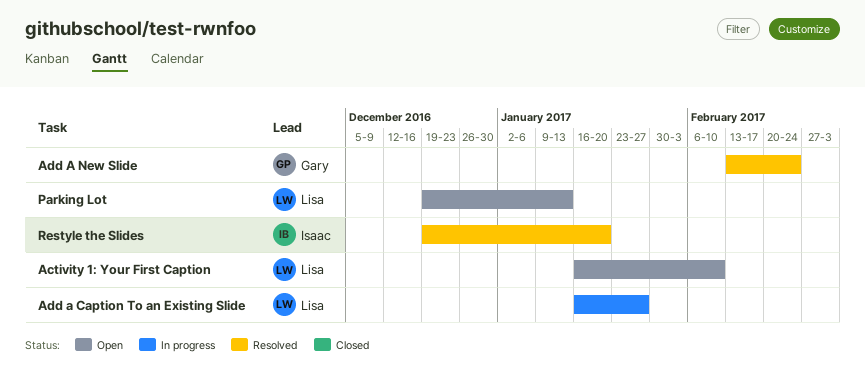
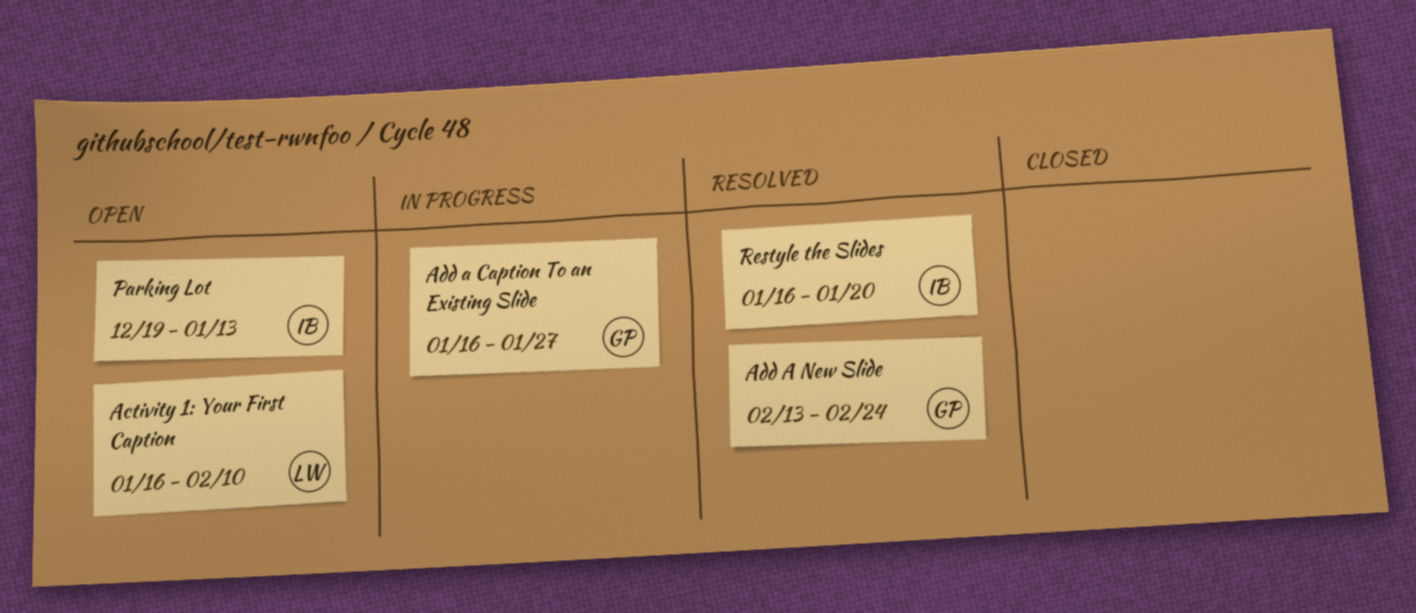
Add a Caption To an Existing Slide, owner: Lisa -> Gary
Parking Lot, owner: Lisa -> Isaac
Restyle the Slides, start: Dec 19 -> Jan 16

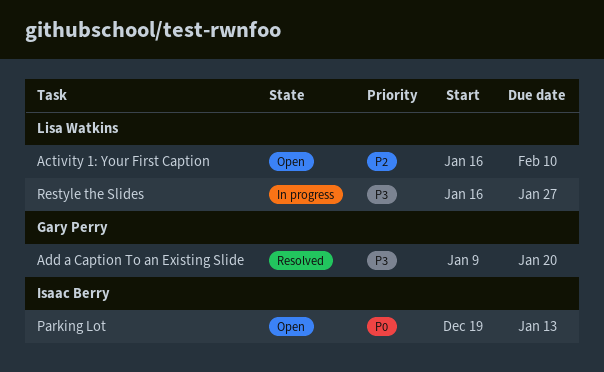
Add a Caption To an Existing Slide, status: In progress -> Resolved
Add a Caption To an Existing Slide, start: Jan 16 -> Jan 9
Add a Caption To an Existing Slide, due: Jan 27 -> Jan 20
Add A New Slide: present -> none
Restyle the Slides, status: Resolved -> In progress
Restyle the Slides, owner: Isaac Berry -> Lisa Watkins
Restyle the Slides, due: Jan 20 -> Jan 27

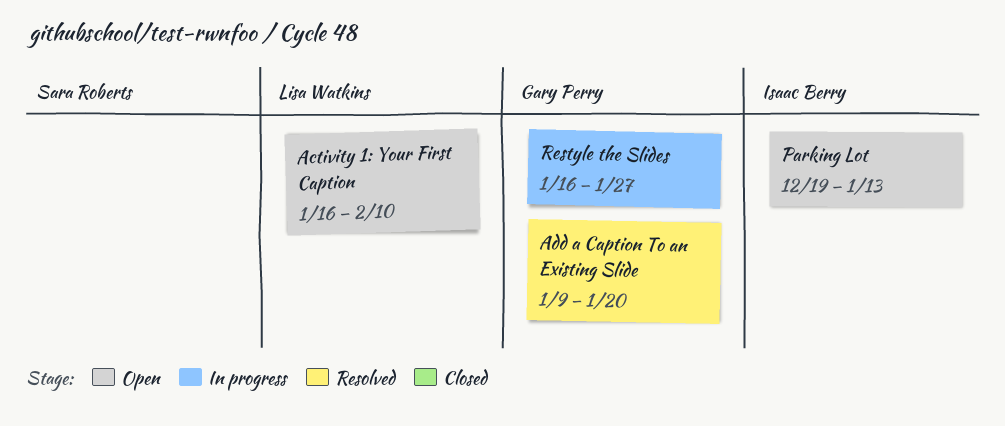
Restyle the Slides, owner: Lisa Watkins -> Gary Perry

